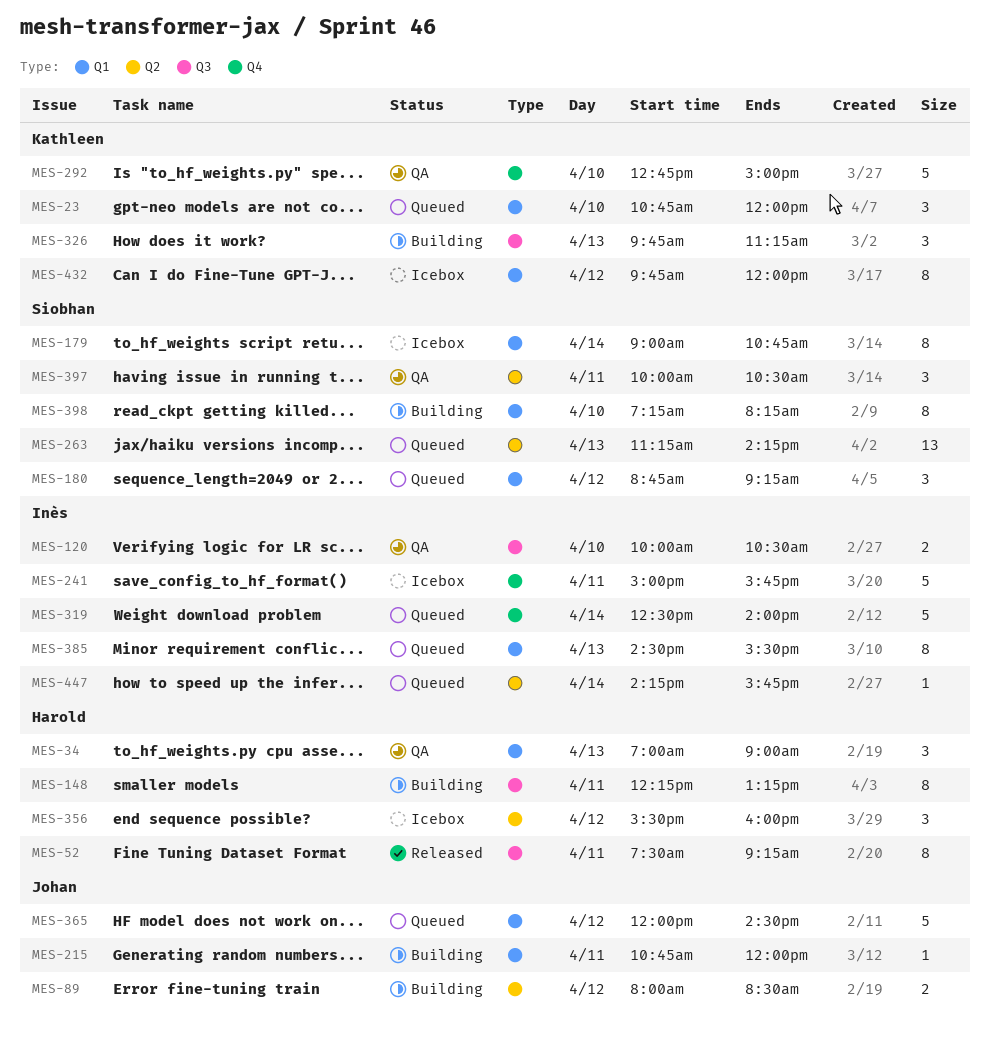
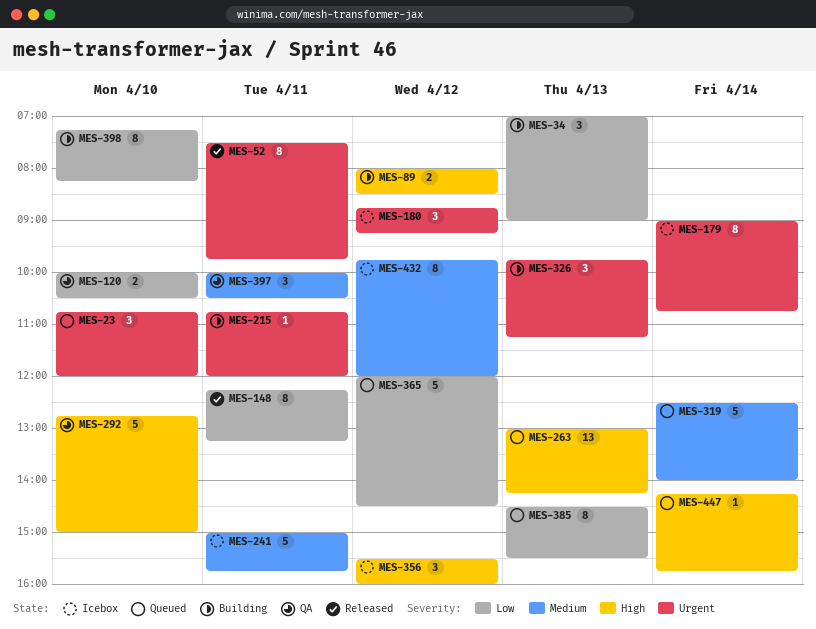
MES-34, status: QA -> Building
MES-52, ends: 09:15 -> 09:45
MES-148, status: Building -> Released
MES-180, status: Queued -> Icebox
MES-263, begins: 11:15 -> 13:00

